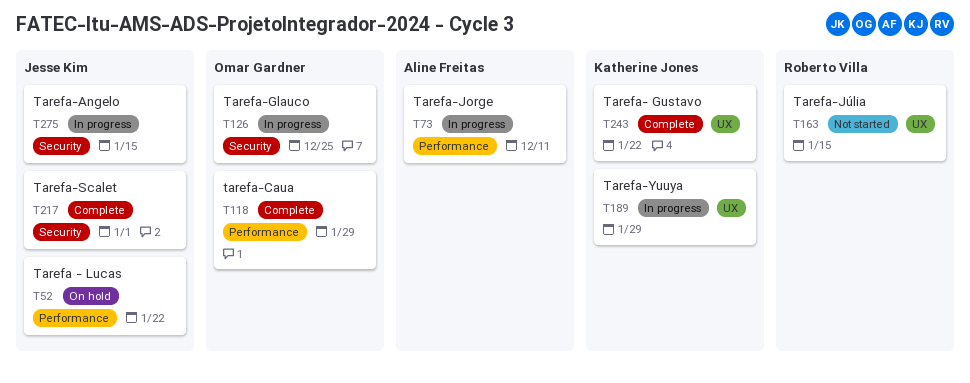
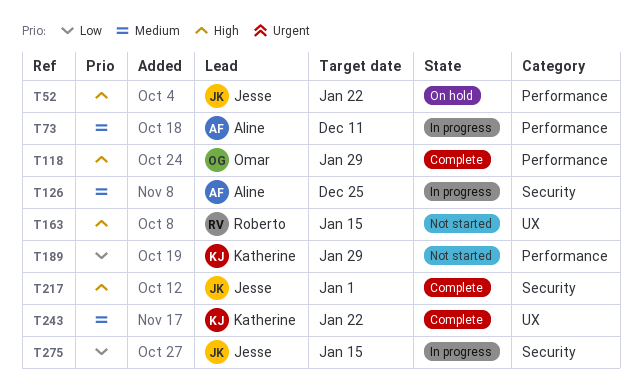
T126, owner: Omar Gardner -> Aline Freitas
T189, status: In progress -> Not started
T189, label: UX -> Performance

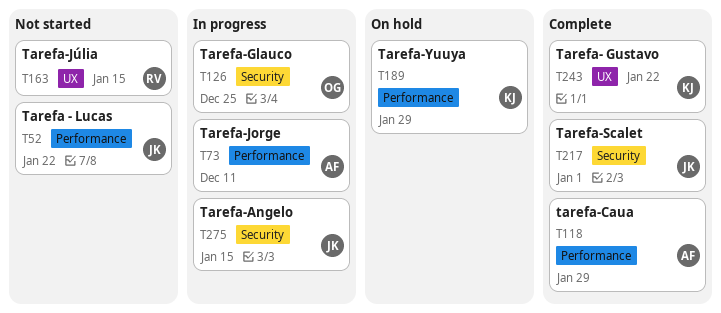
T52, status: On hold -> Not started
T118, owner: Omar -> Aline
T126, owner: Aline -> Omar
T189, status: Not started -> On hold

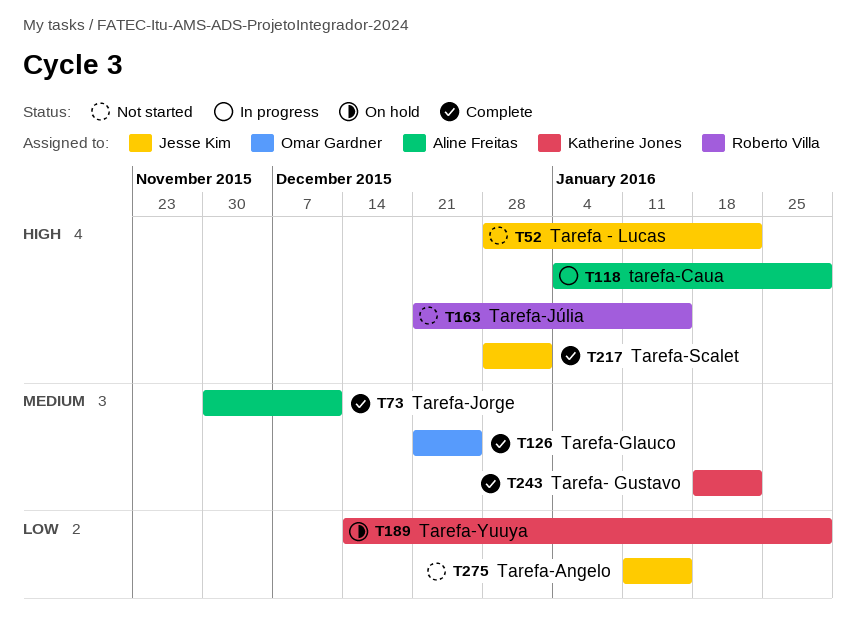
T73, status: In progress -> Complete
T118, status: Complete -> In progress
T126, status: In progress -> Complete
T275, status: In progress -> Not started

